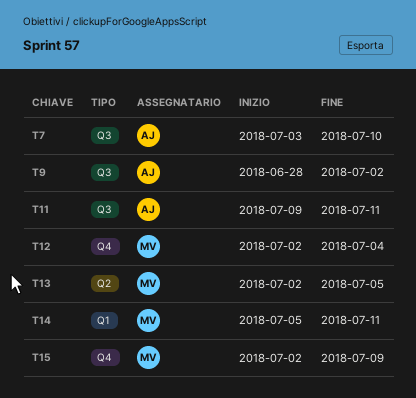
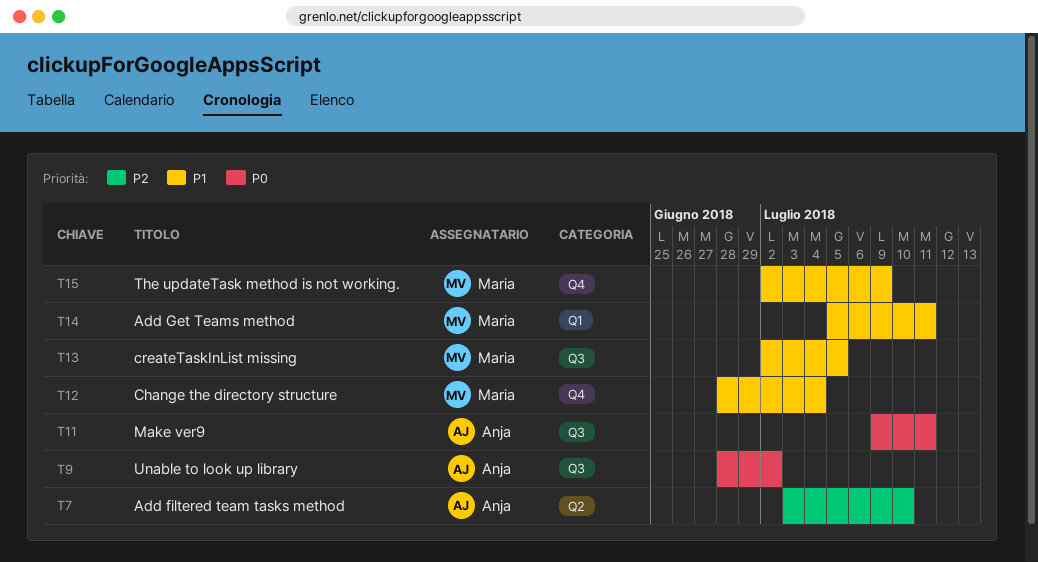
T7, label: Q3 -> Q2
T12, start: Jul 2 -> Jun 28
T13, label: Q2 -> Q3

